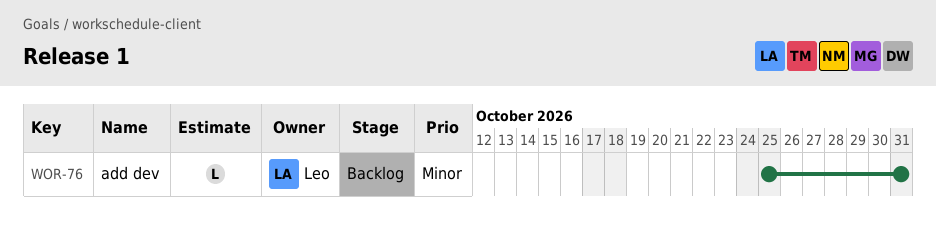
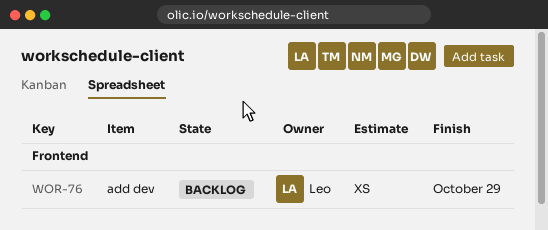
WOR-76, estimate: L -> XS
WOR-76, due: Oct 31 -> Oct 29

